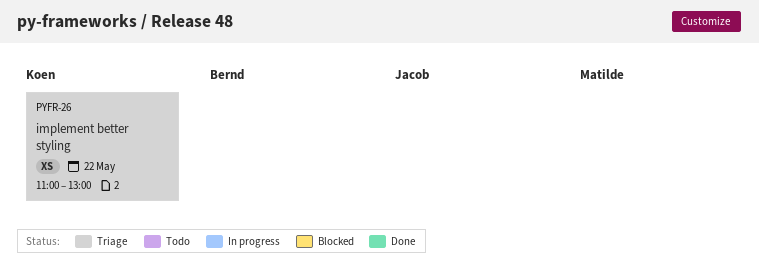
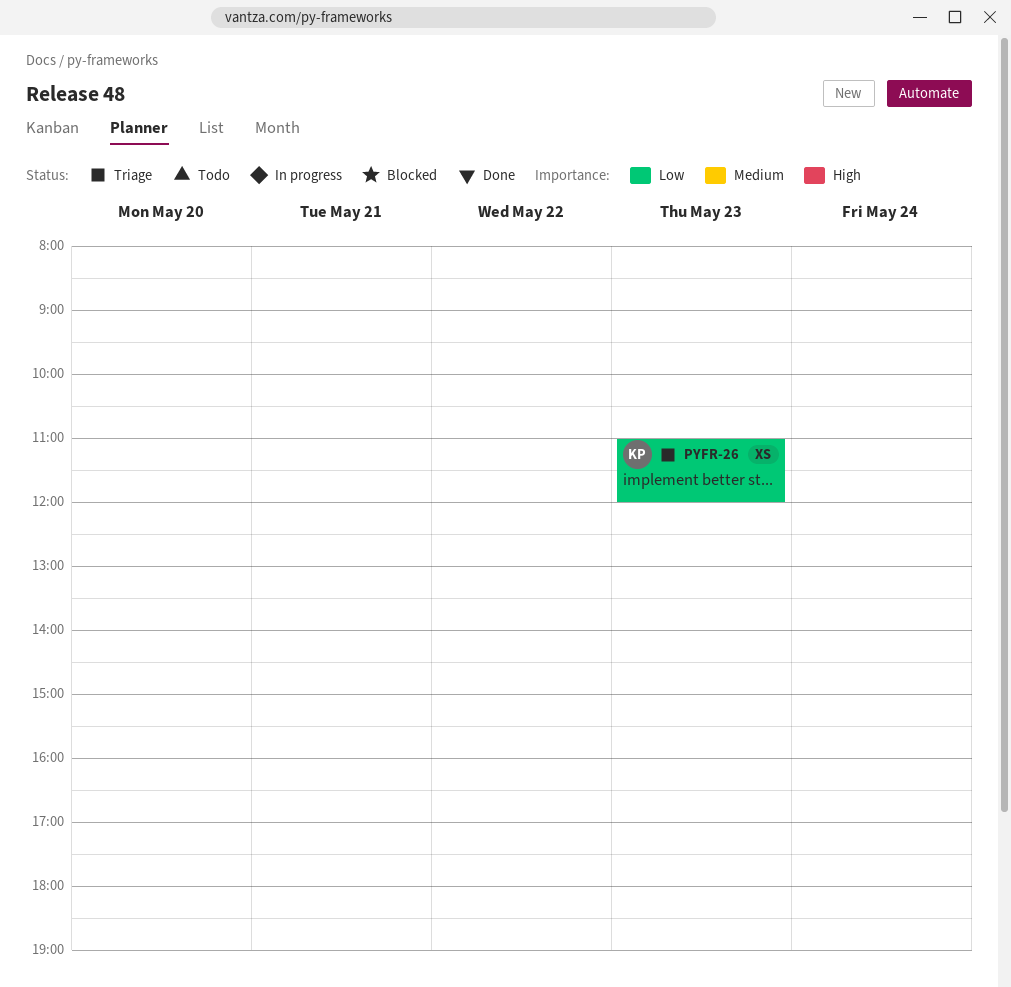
PYFR-26, day: May 22 -> May 23
PYFR-26, ends: 13:00 -> 12:00

